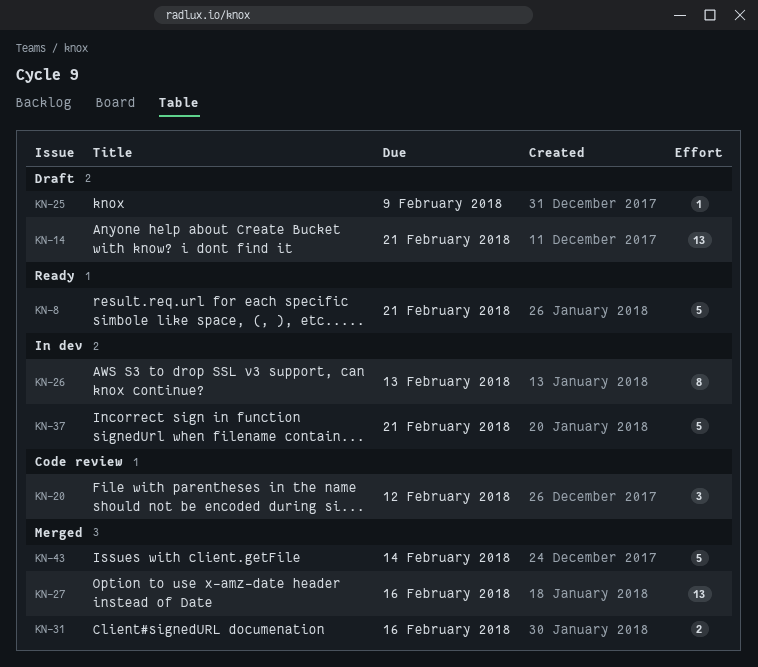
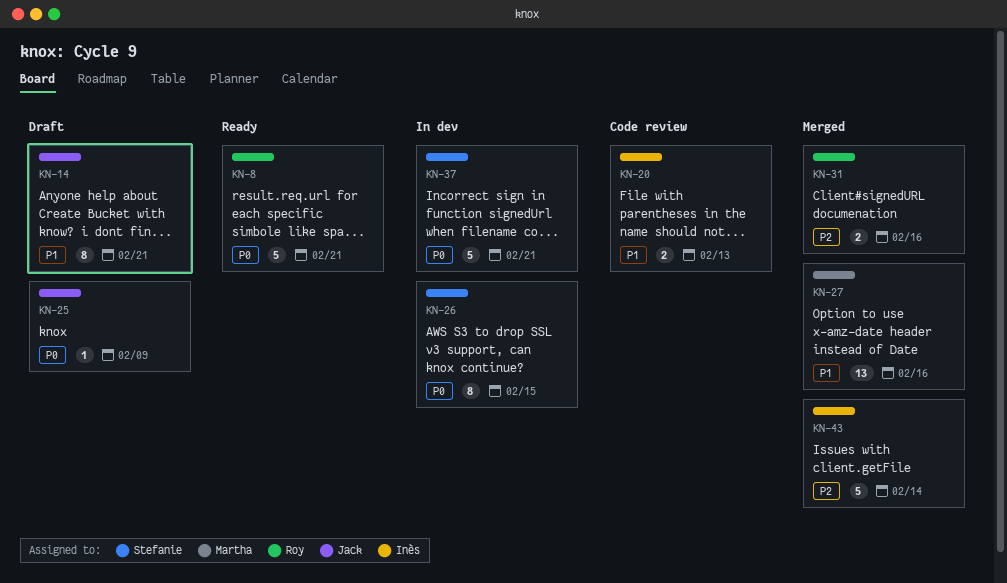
KN-14, estimate: 13 -> 8
KN-20, estimate: 3 -> 2
KN-20, due: Feb 12 -> Feb 13
KN-26, due: Feb 13 -> Feb 15

